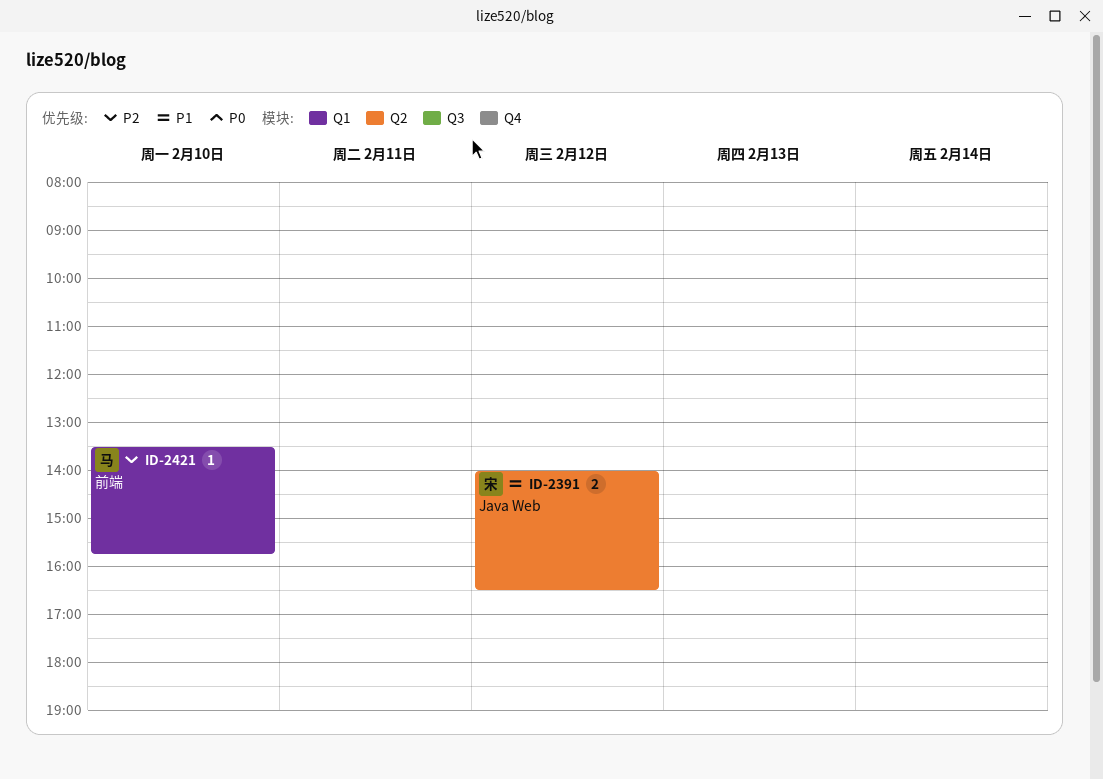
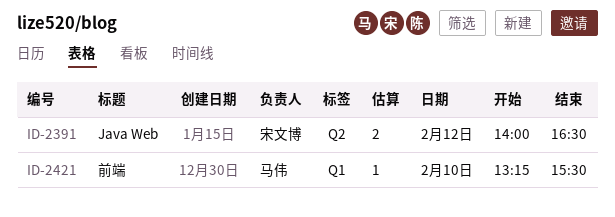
ID-2421, begins: 13:30 -> 13:15
ID-2421, ends: 15:45 -> 15:30

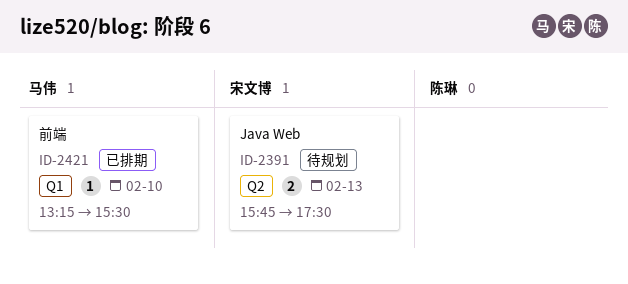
ID-2391, day: Feb 12 -> Feb 13
ID-2391, begins: 14:00 -> 15:45
ID-2391, ends: 16:30 -> 17:30

